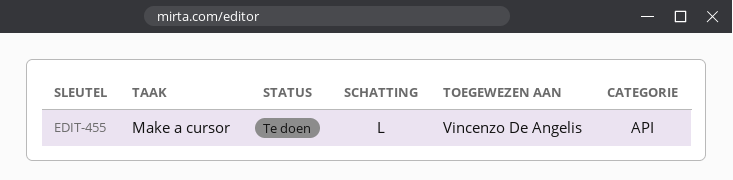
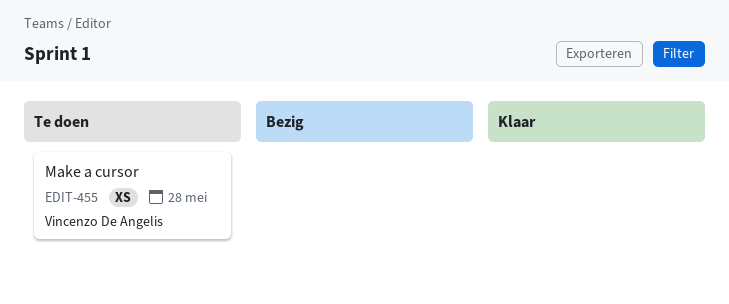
EDIT-455, estimate: L -> XS

